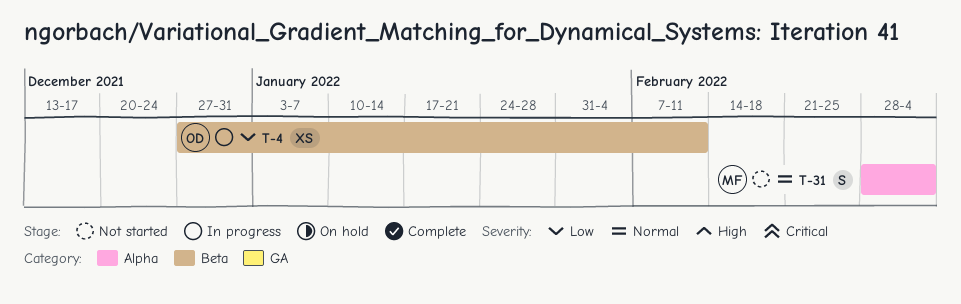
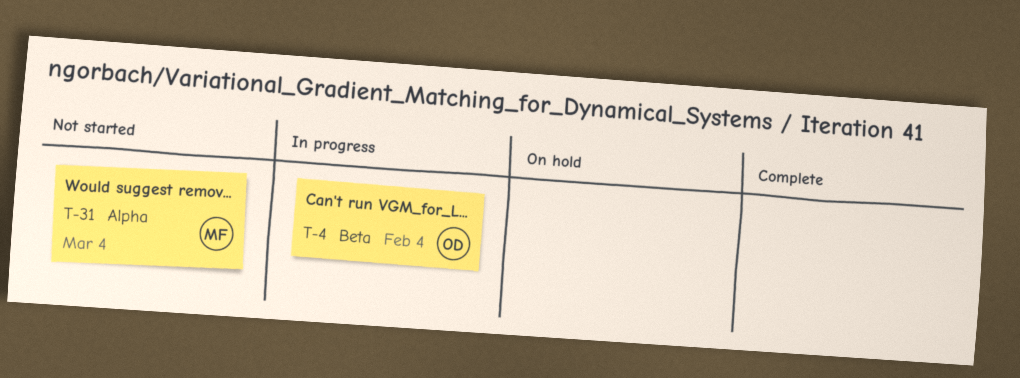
T-4, due: Feb 11 -> Feb 4

